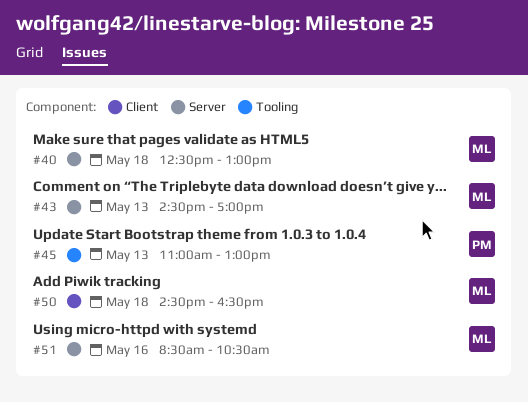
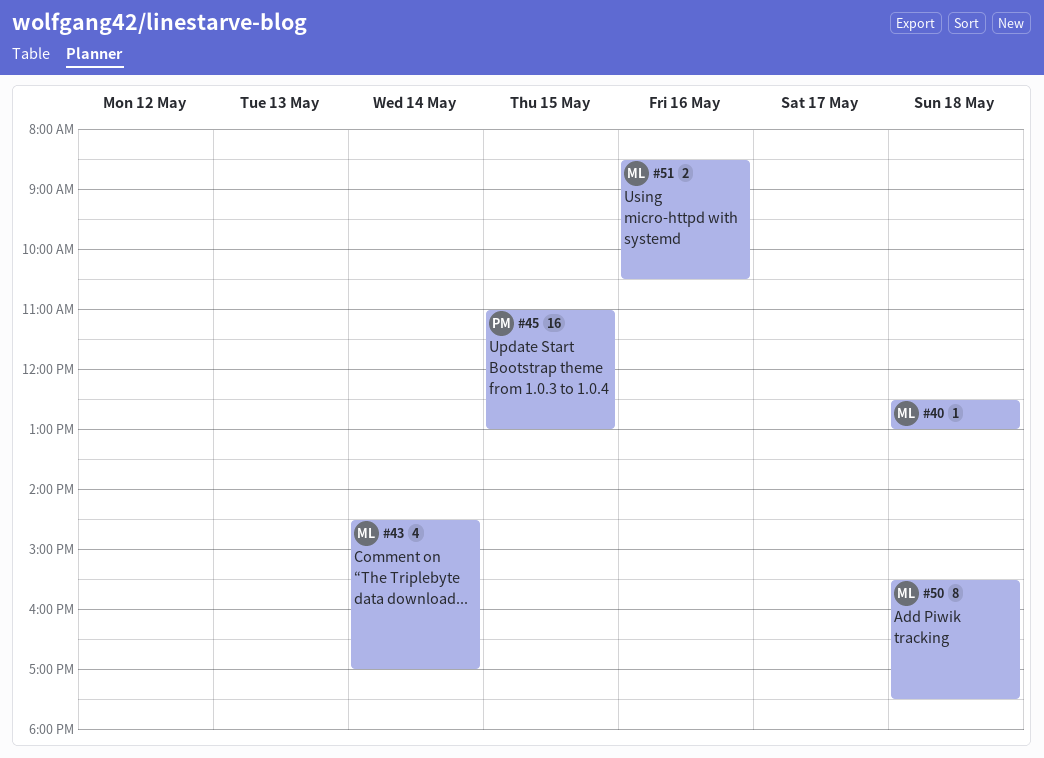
#43, day: May 13 -> May 14
#45, day: May 13 -> May 15
#50, begins: 14:30 -> 15:30
#50, ends: 16:30 -> 17:30

